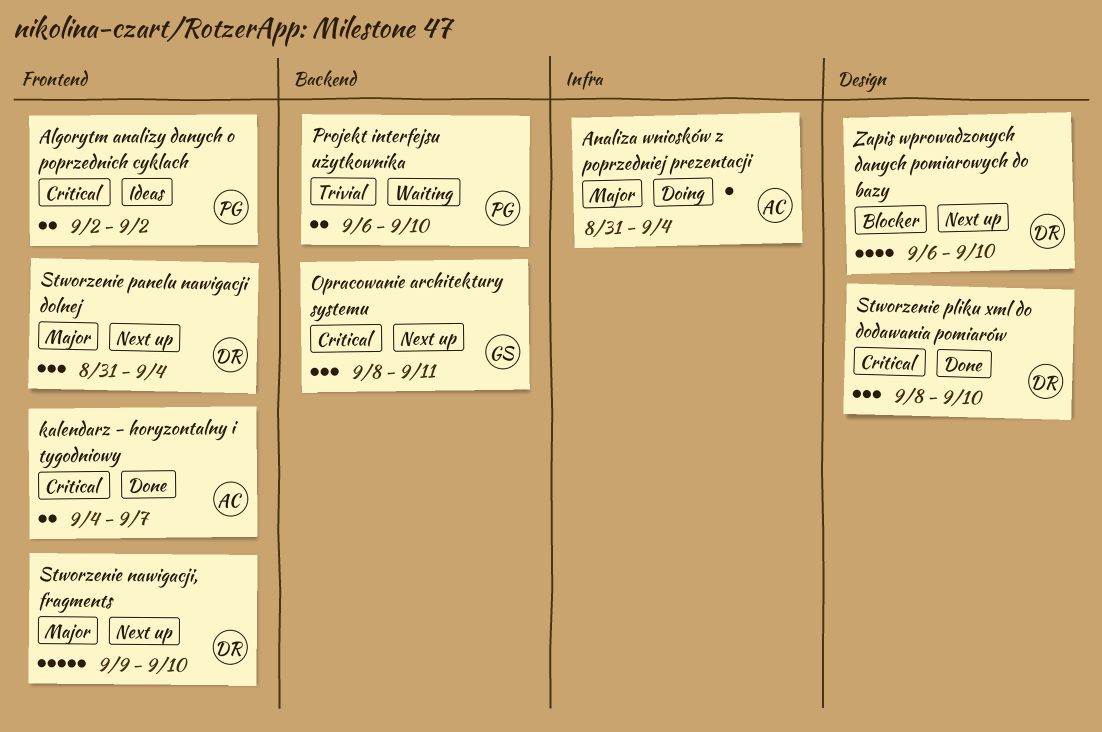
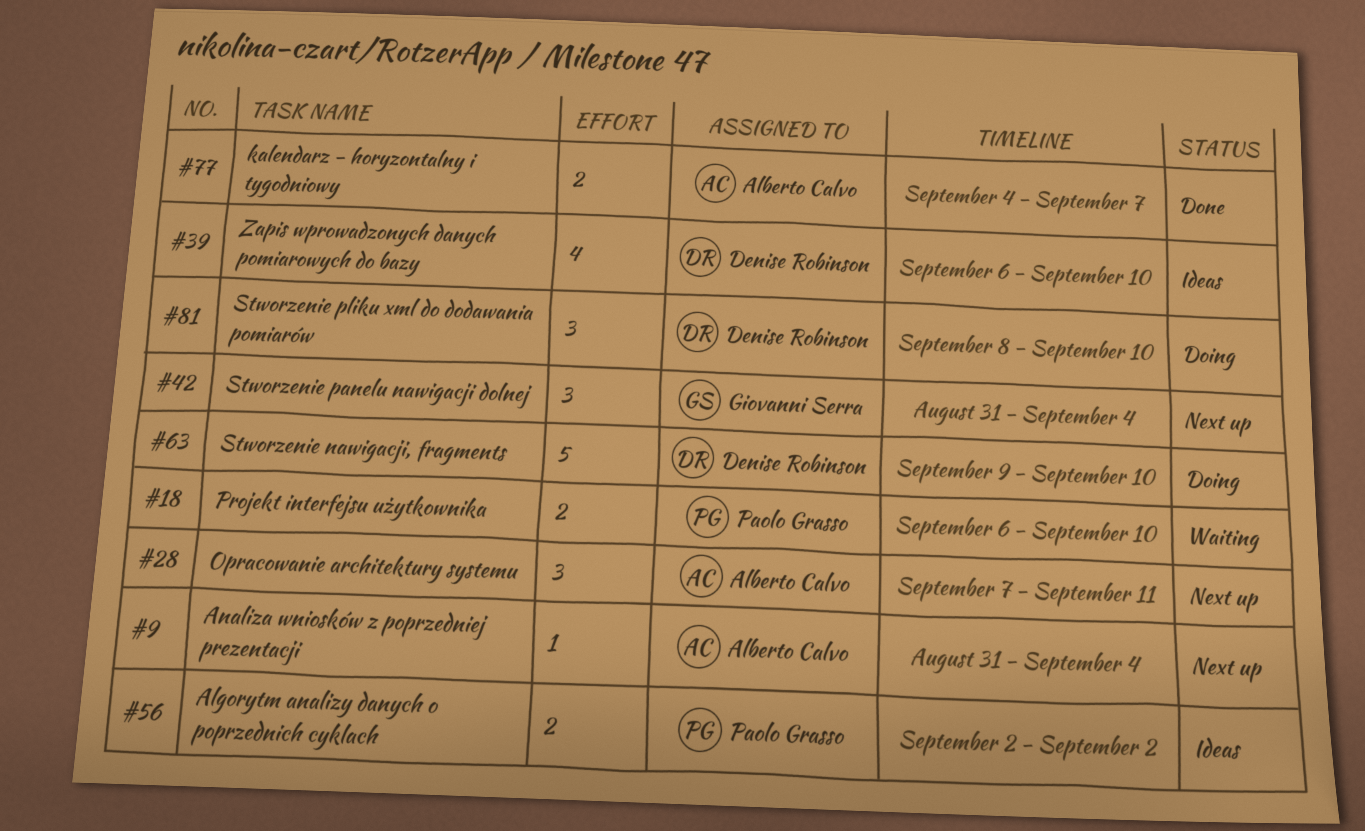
Analiza wniosków z poprzedniej prezentacji, status: Doing -> Next up
Opracowanie architektury systemu, owner: Giovanni Serra -> Alberto Calvo
Opracowanie architektury systemu, start: Sep 8 -> Sep 7
Stworzenie nawigacji, fragments, status: Next up -> Doing
Stworzenie panelu nawigacji dolnej, owner: Denise Robinson -> Giovanni Serra
Stworzenie pliku xml do dodawania pomiarów, status: Done -> Doing
Zapis wprowadzonych danych pomiarowych do bazy, status: Next up -> Ideas

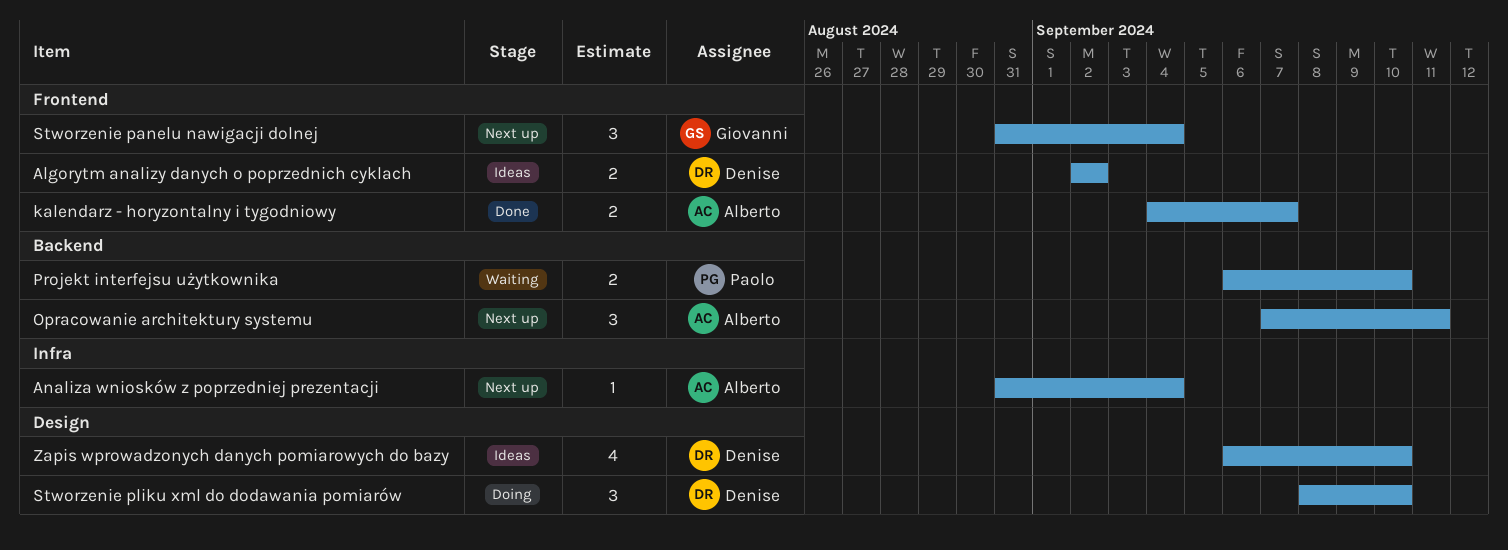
Algorytm analizy danych o poprzednich cyklach, owner: Paolo Grasso -> Denise Robinson
Stworzenie nawigacji, fragments: present -> none

